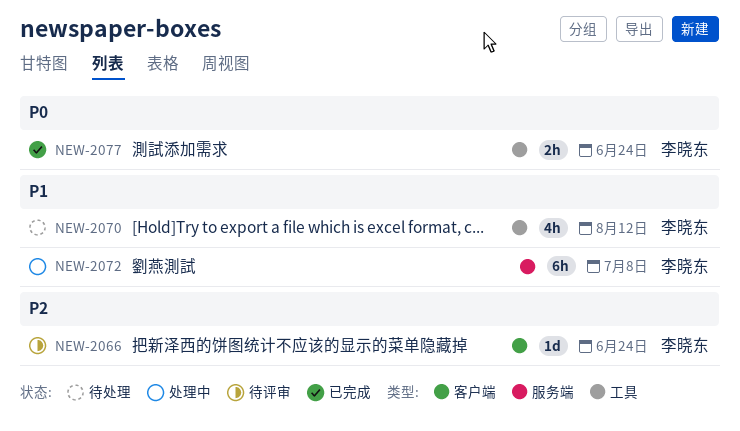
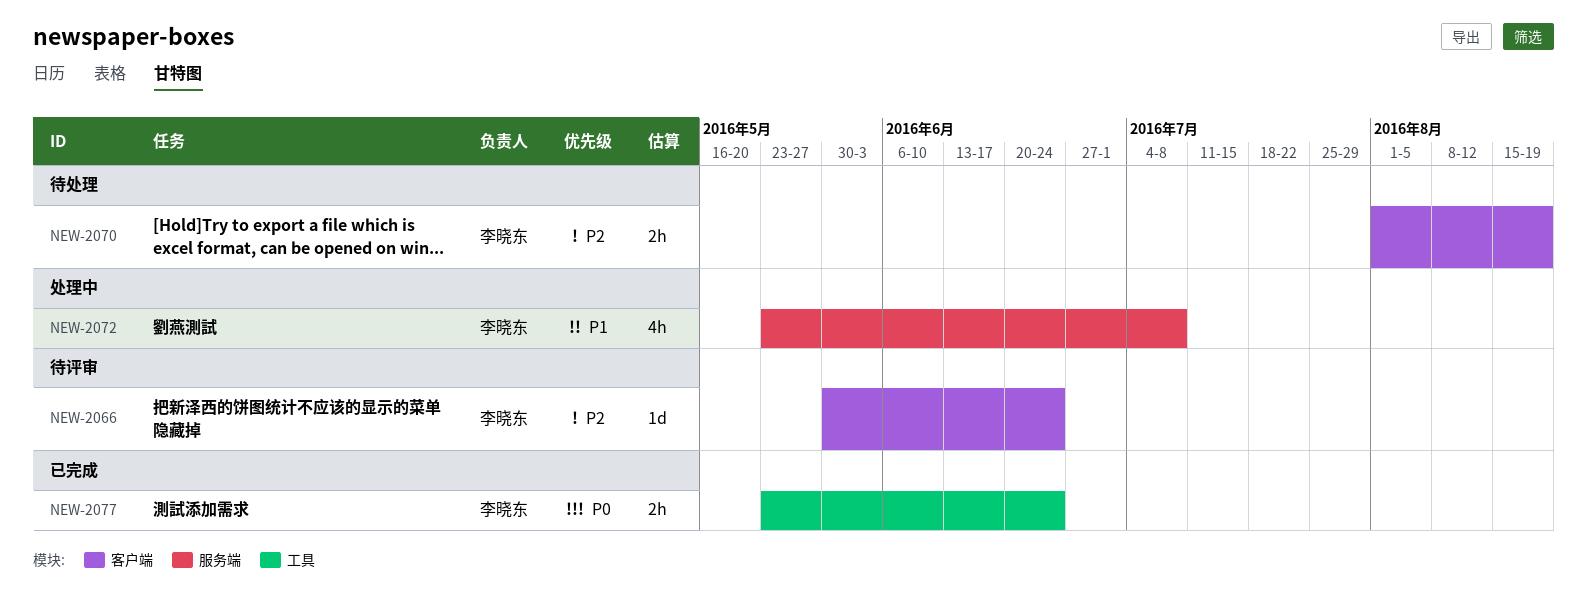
NEW-2070, priority: P1 -> P2
NEW-2070, label: 工具 -> 客户端
NEW-2070, estimate: 4h -> 2h
NEW-2070, due: Aug 12 -> Aug 19
NEW-2072, estimate: 6h -> 4h

